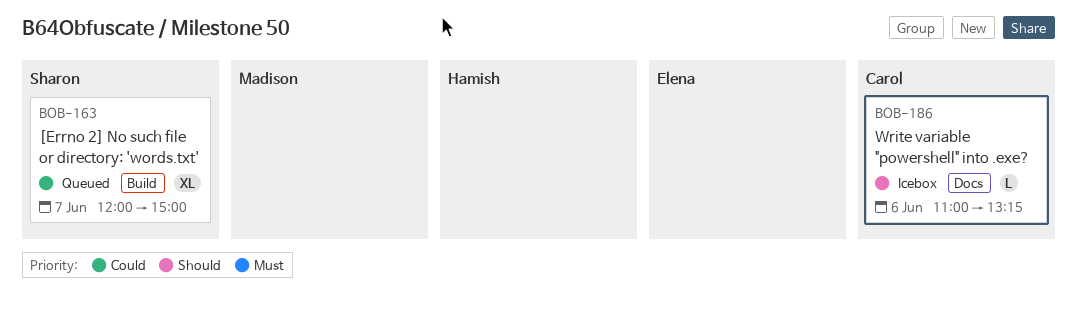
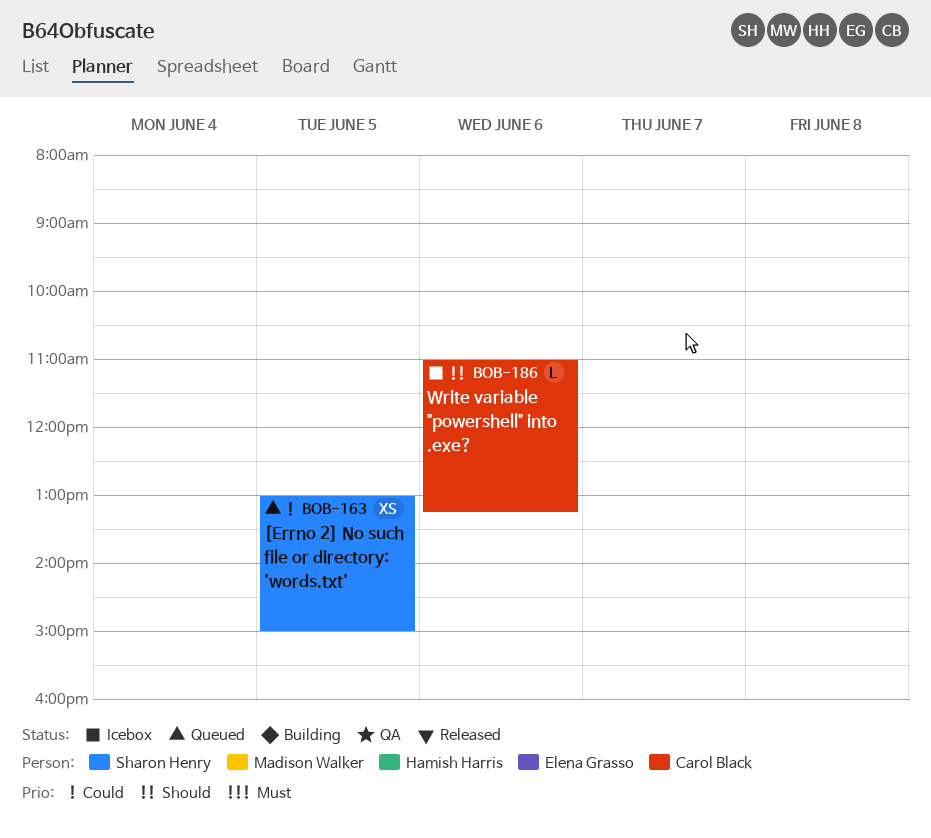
BOB-163, estimate: XL -> XS
BOB-163, day: Jun 7 -> Jun 5
BOB-163, begins: 12:00 -> 13:00

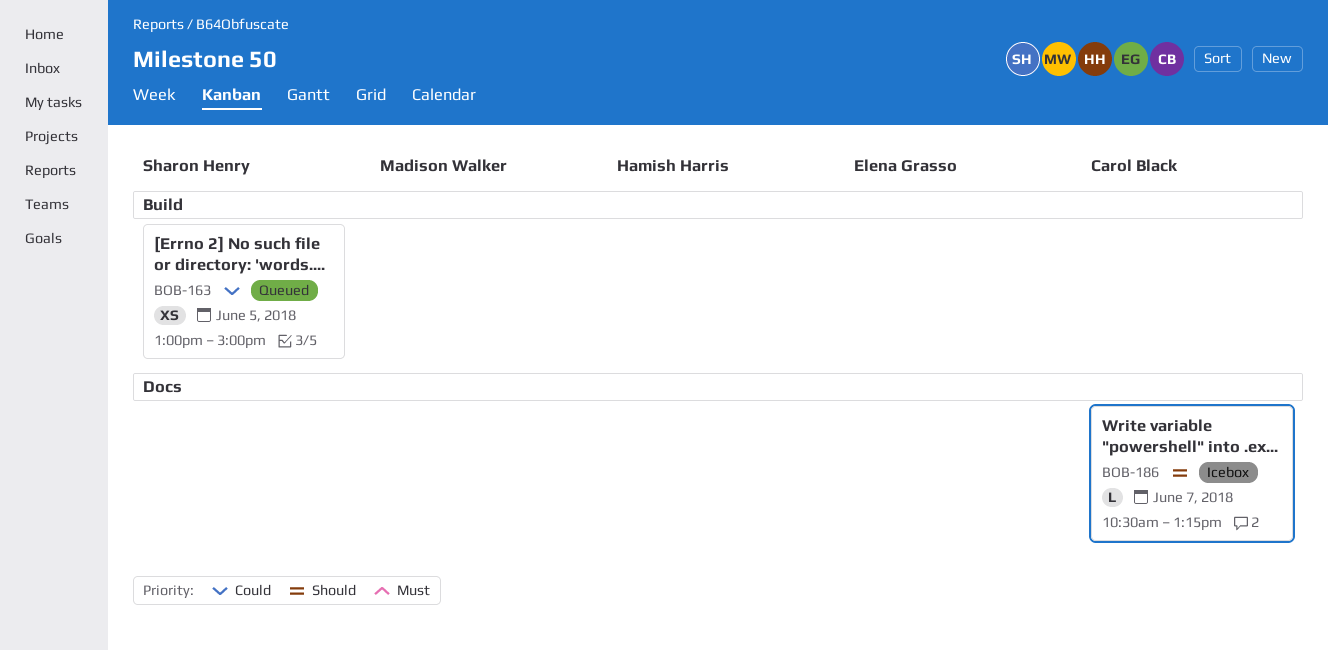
BOB-186, day: Jun 6 -> Jun 7
BOB-186, begins: 11:00 -> 10:30

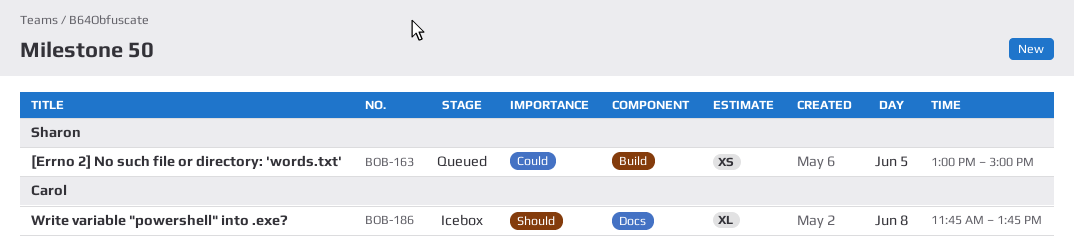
BOB-186, estimate: L -> XL
BOB-186, day: Jun 7 -> Jun 8
BOB-186, begins: 10:30 -> 11:45
BOB-186, ends: 13:15 -> 13:45

